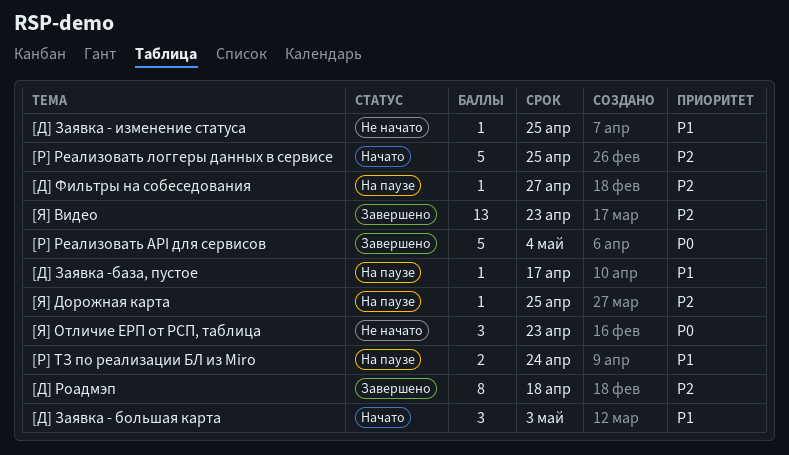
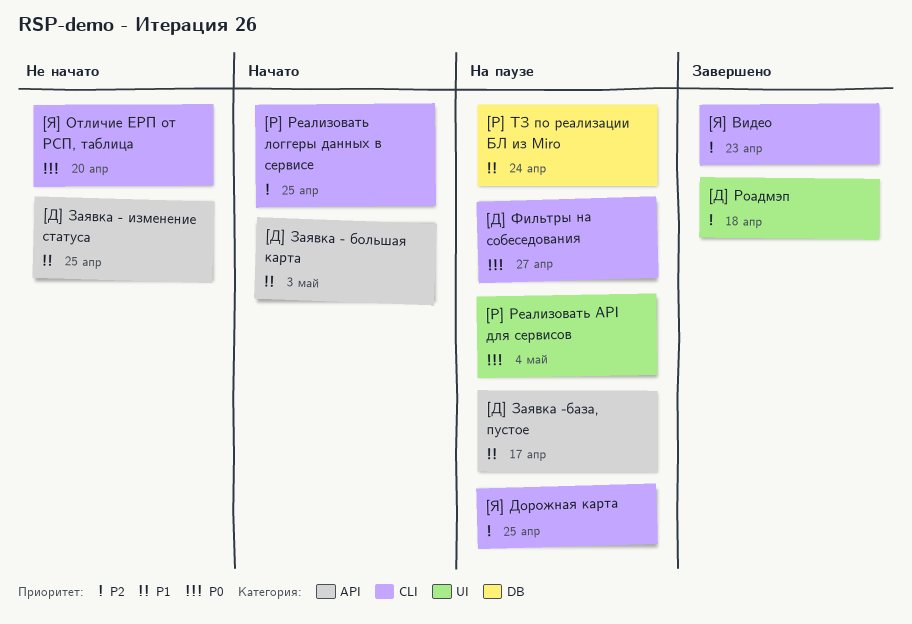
[Д] Фильтры на собеседования, priority: P2 -> P0
[Р] Реализовать API для сервисов, status: Завершено -> На паузе
[Я] Отличие ЕРП от РСП, таблица, due: Apr 23 -> Apr 20

